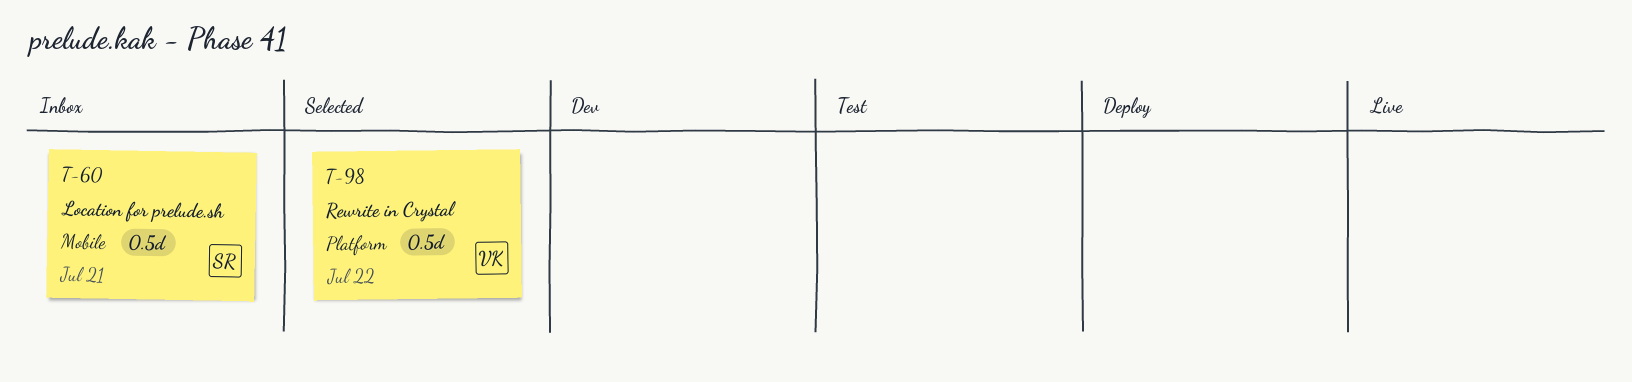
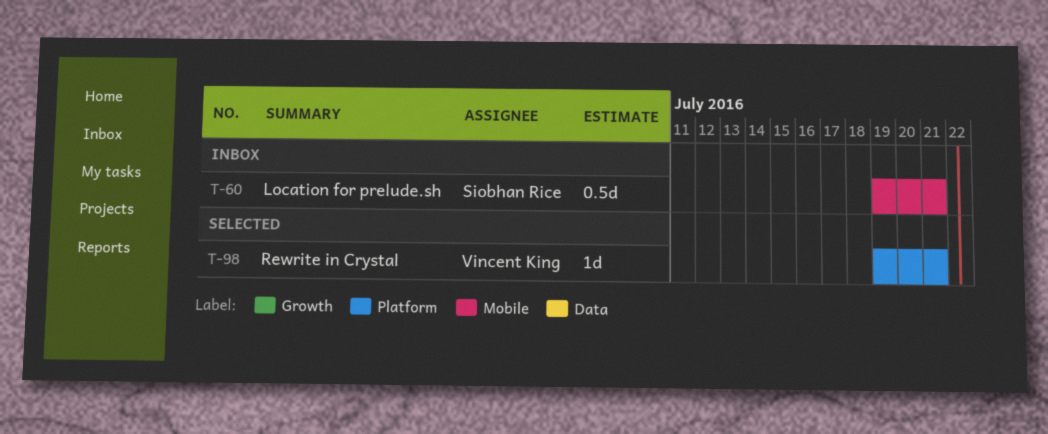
T-98, estimate: 0.5d -> 1d
T-98, due: Jul 22 -> Jul 21

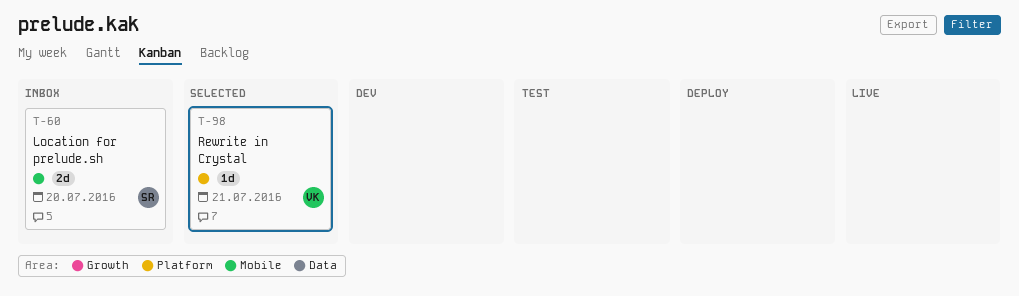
T-60, estimate: 0.5d -> 2d
T-60, due: Jul 21 -> Jul 20

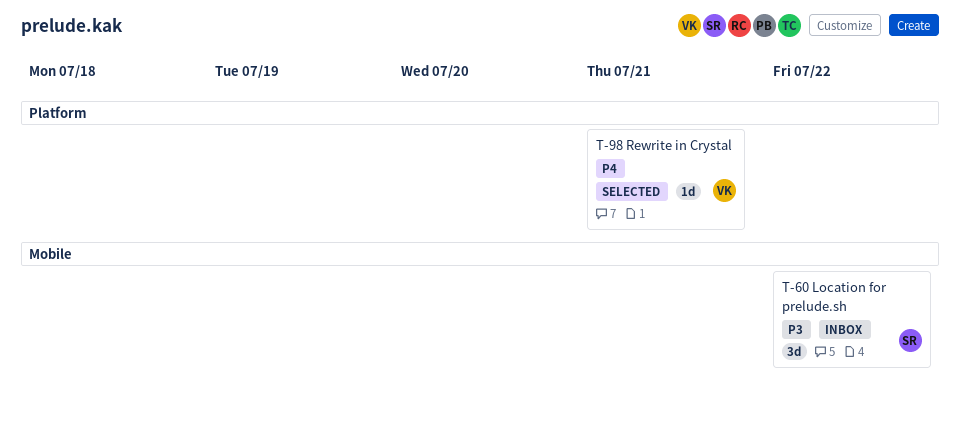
T-60, estimate: 2d -> 3d
T-60, due: Jul 20 -> Jul 22

